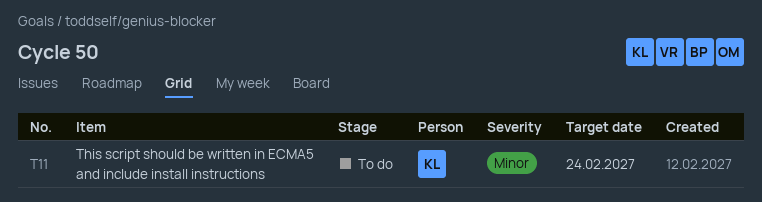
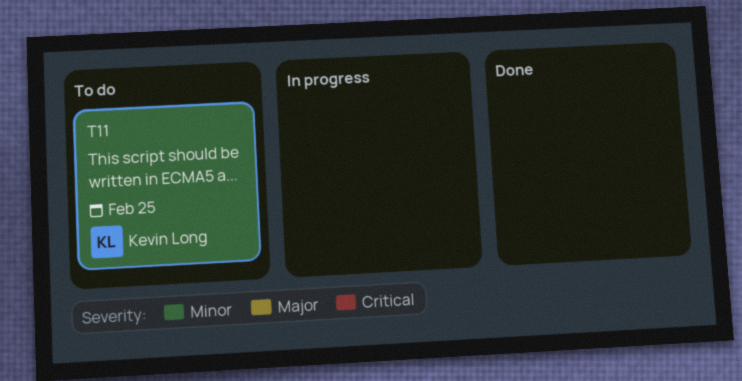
T11, due: Feb 24 -> Feb 25

